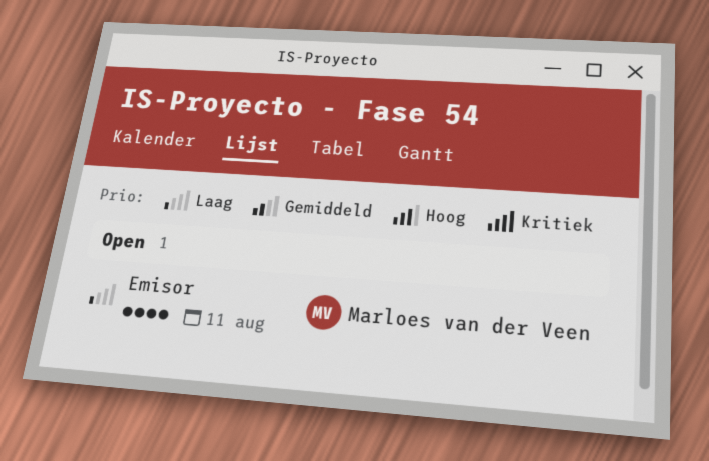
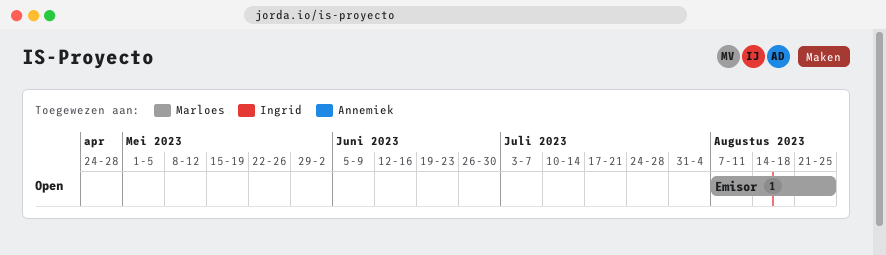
Emisor, estimate: 4 -> 1
Emisor, due: Aug 11 -> Aug 25

